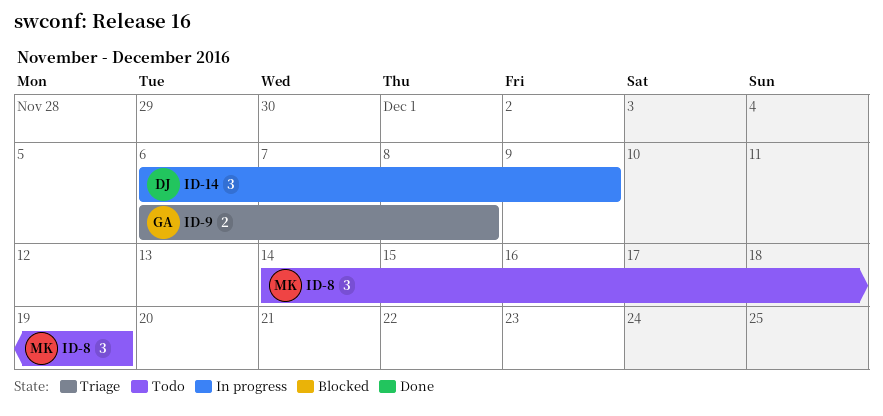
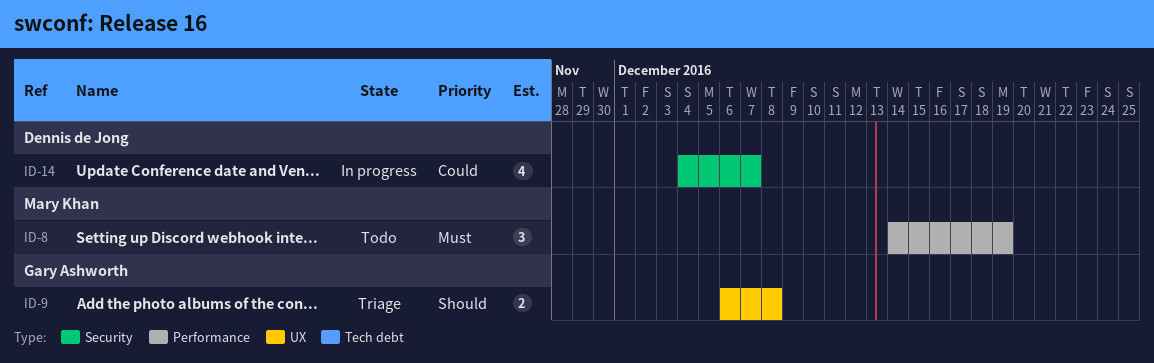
ID-14, estimate: 3 -> 4
ID-14, start: Dec 6 -> Dec 4
ID-14, due: Dec 9 -> Dec 7

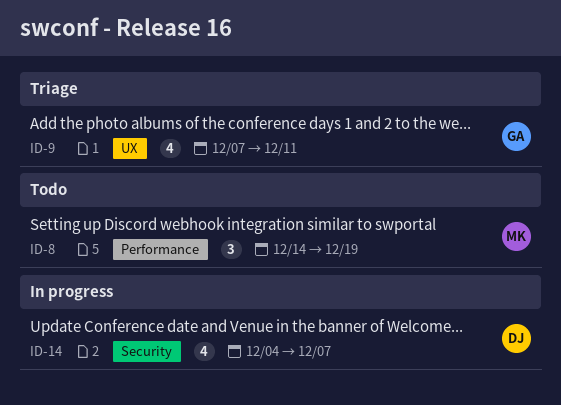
ID-9, estimate: 2 -> 4
ID-9, start: Dec 6 -> Dec 7
ID-9, due: Dec 8 -> Dec 11

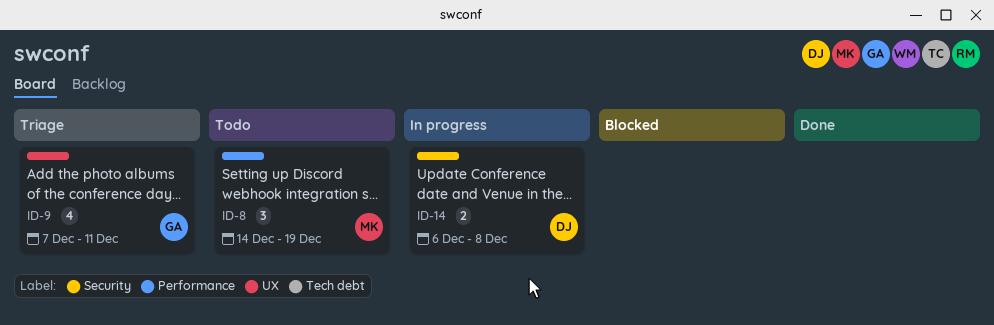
ID-14, estimate: 4 -> 2
ID-14, start: Dec 4 -> Dec 6
ID-14, due: Dec 7 -> Dec 8

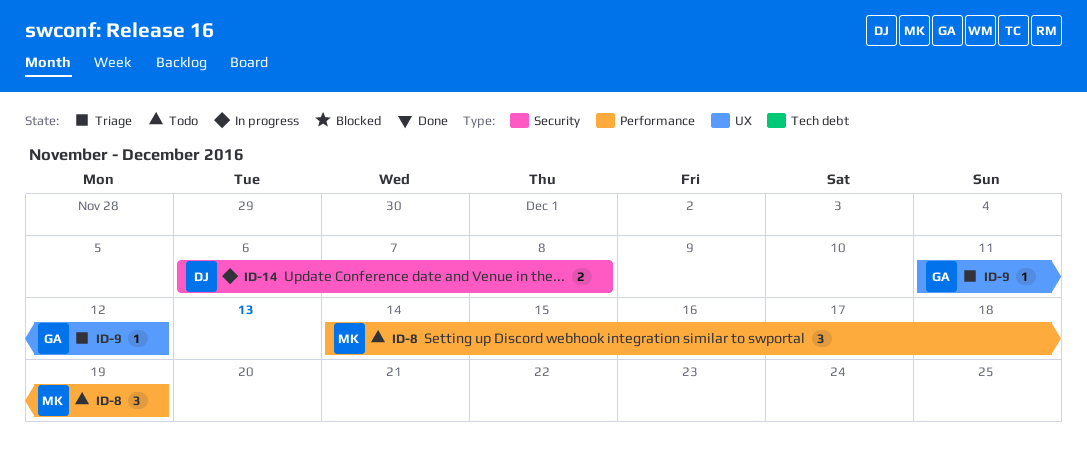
ID-9, estimate: 4 -> 1
ID-9, start: Dec 7 -> Dec 11
ID-9, due: Dec 11 -> Dec 12

